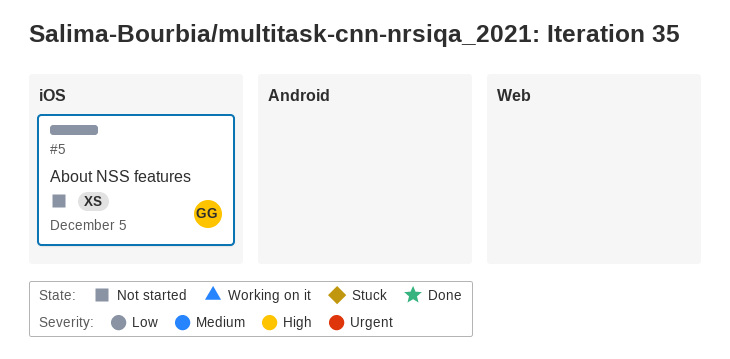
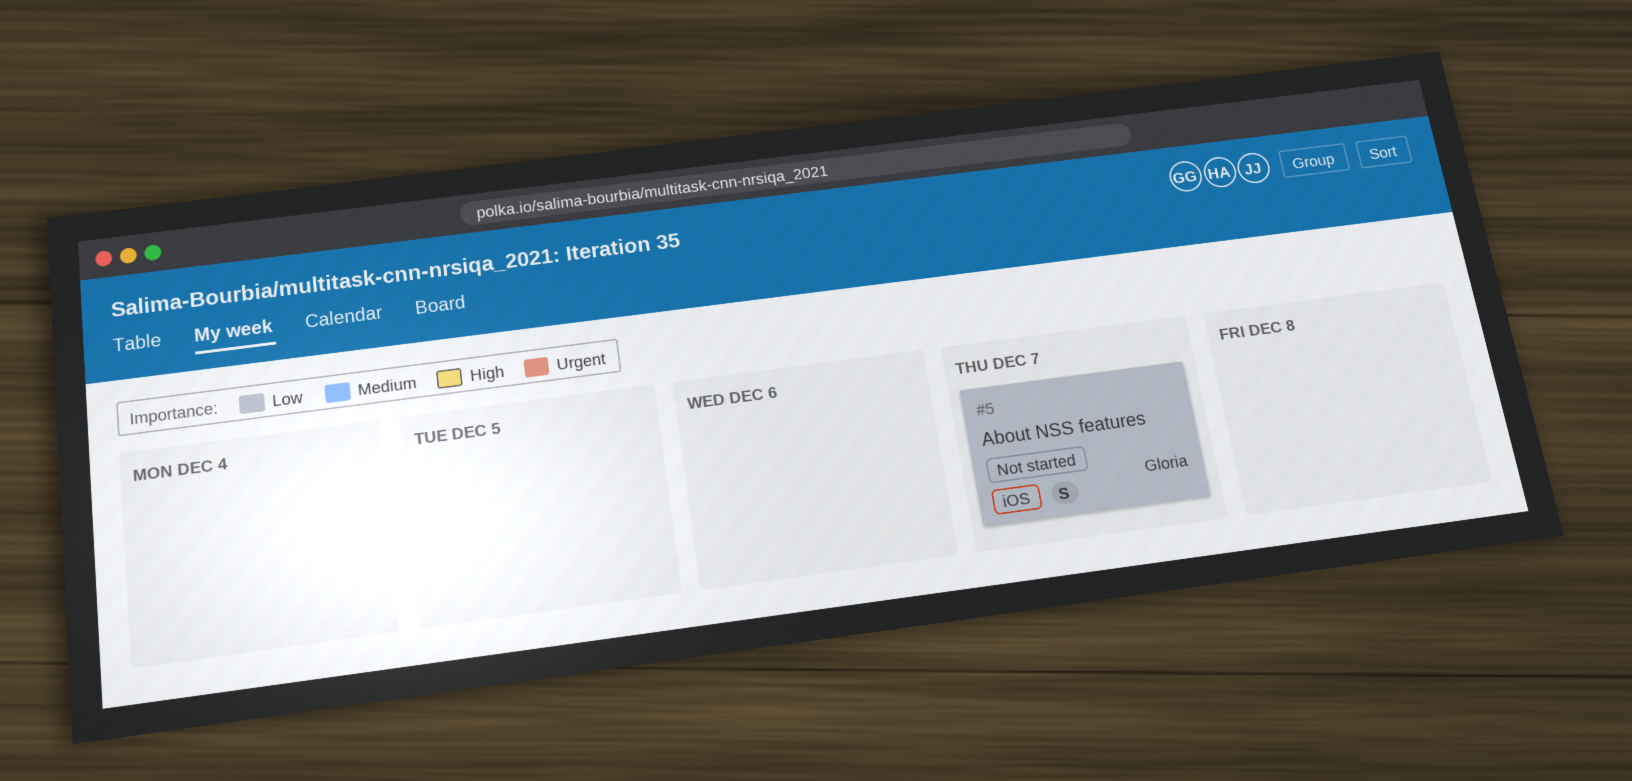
#5, estimate: XS -> S
#5, due: Dec 5 -> Dec 7

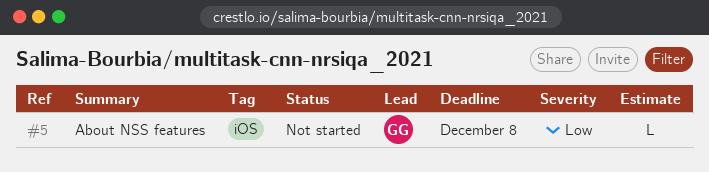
#5, estimate: S -> L
#5, due: Dec 7 -> Dec 8

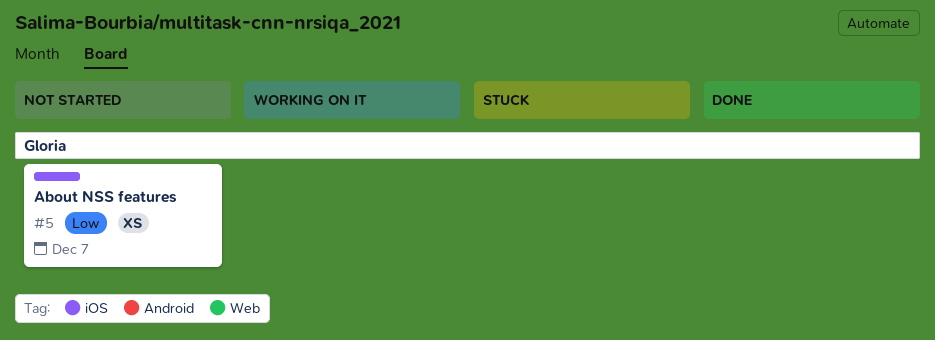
#5, estimate: L -> XS
#5, due: Dec 8 -> Dec 7

